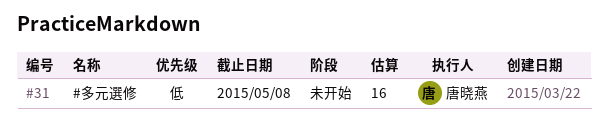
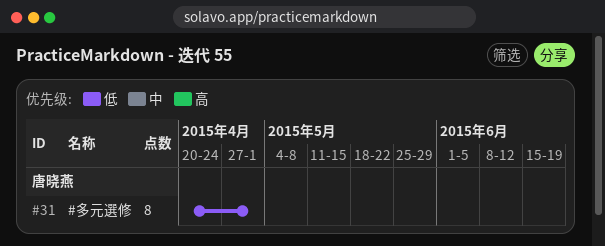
#31, estimate: 16 -> 8
#31, due: May 8 -> May 1

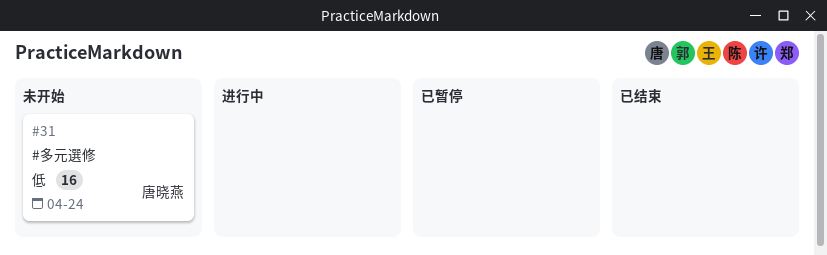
#31, estimate: 8 -> 16
#31, due: May 1 -> Apr 24

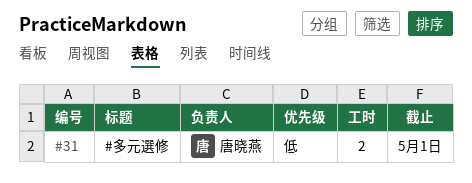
#31, estimate: 16 -> 2
#31, due: Apr 24 -> May 1

